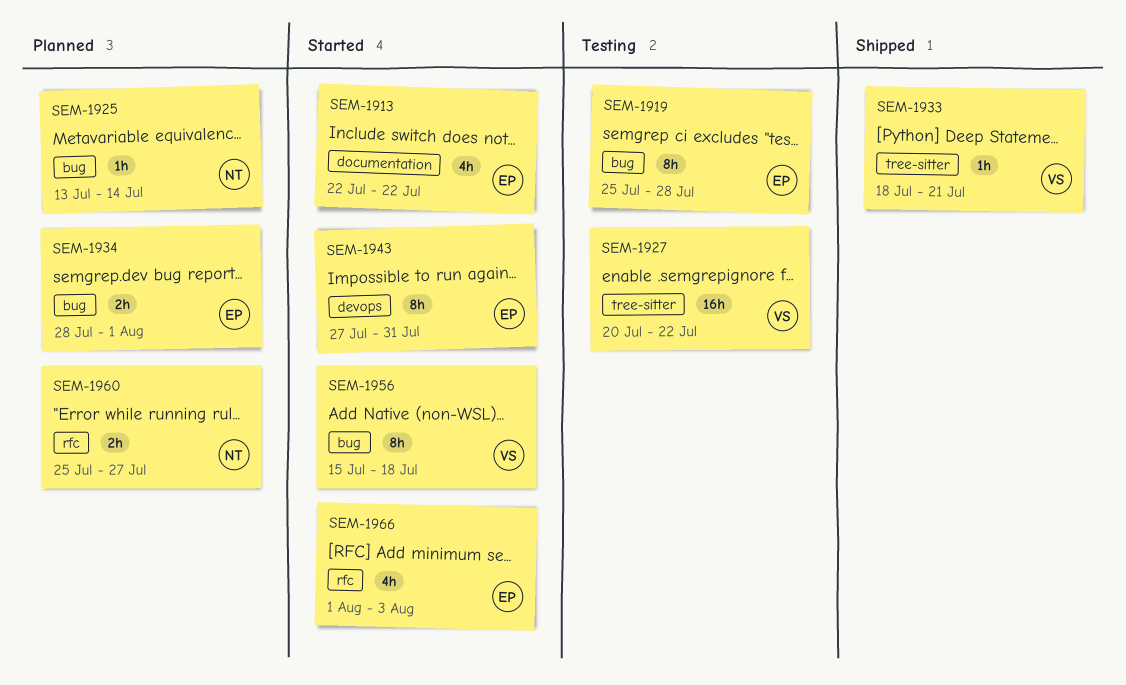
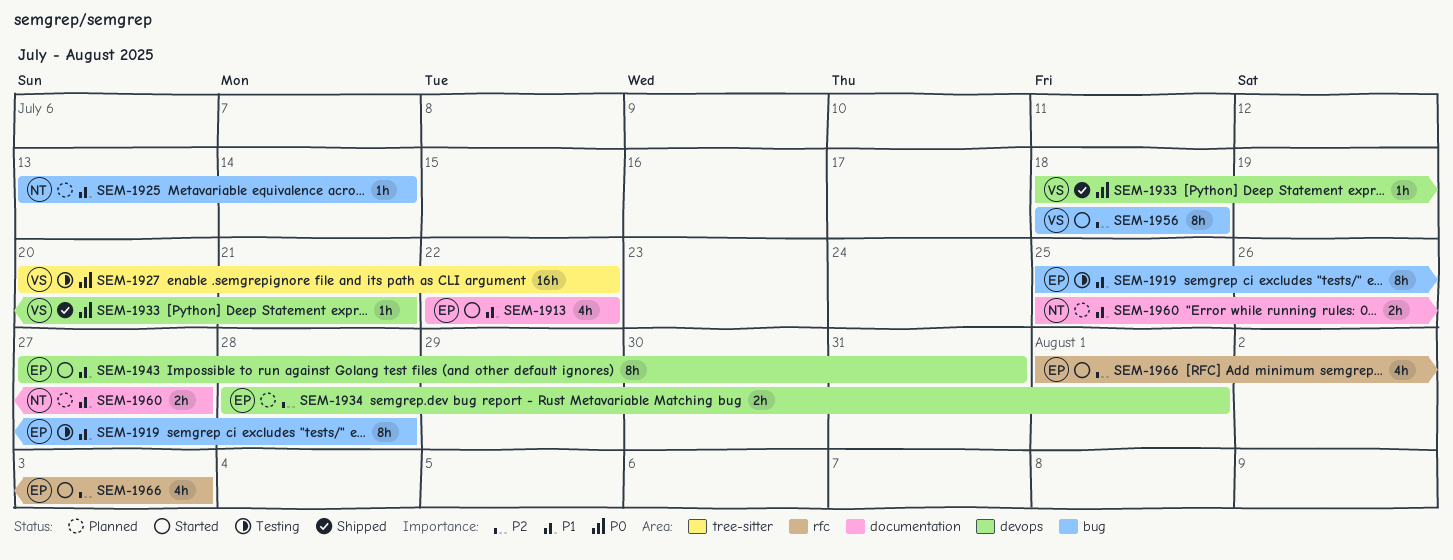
SEM-1933, label: tree-sitter -> devops
SEM-1934, label: bug -> devops
SEM-1956, start: Jul 15 -> Jul 18
SEM-1960, label: rfc -> documentation

